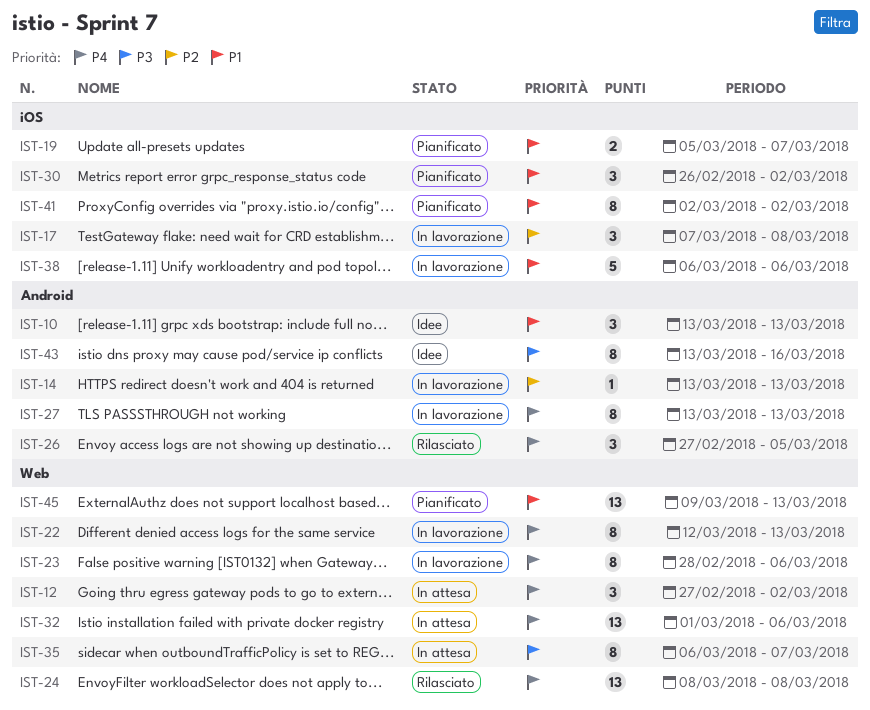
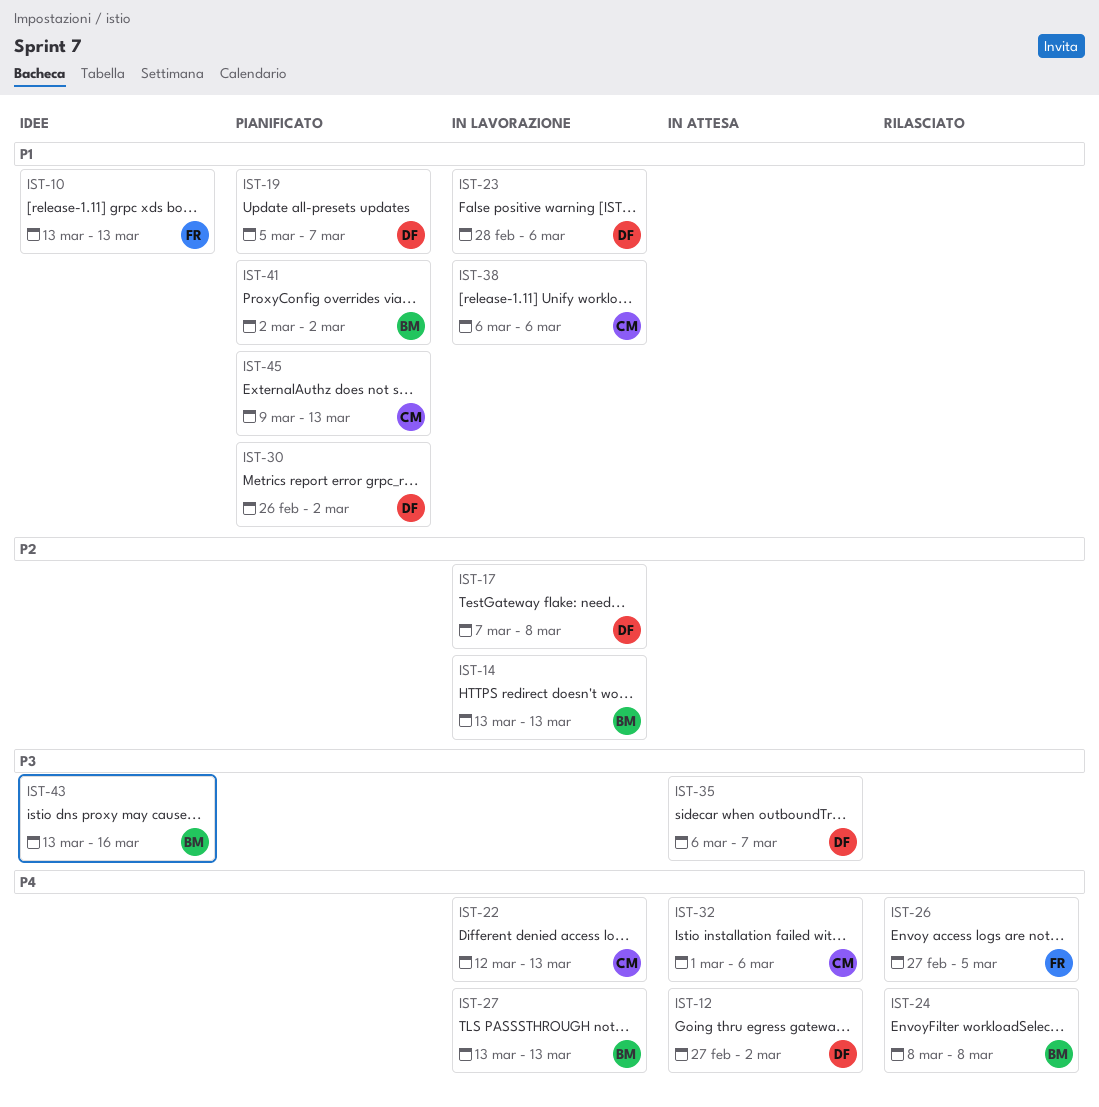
IST-23, priority: P4 -> P1

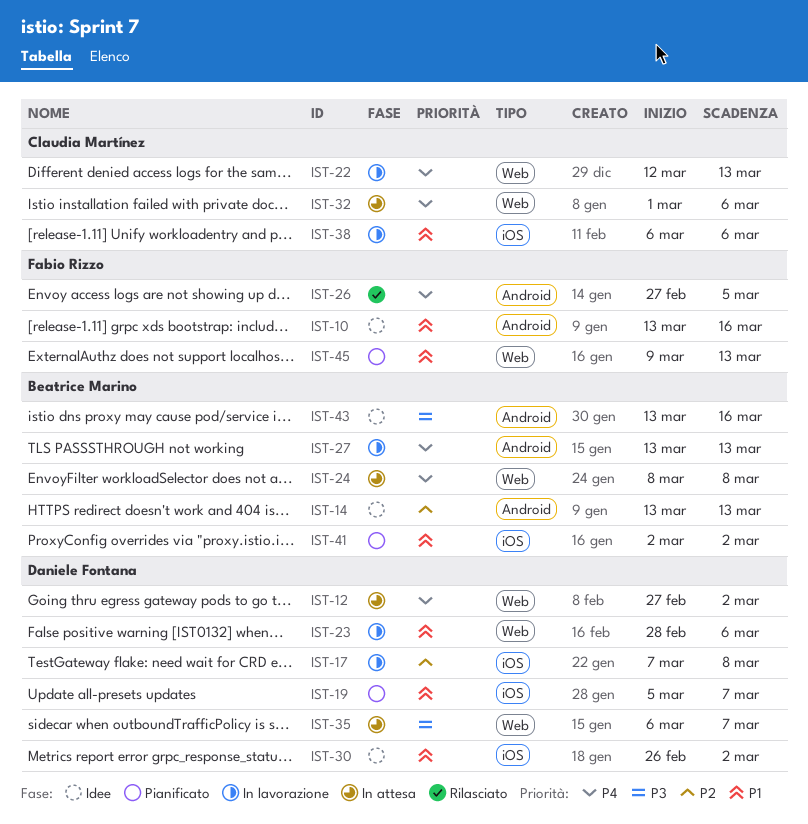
IST-10, due: Mar 13 -> Mar 16
IST-14, status: In lavorazione -> Idee
IST-24, status: Rilasciato -> In attesa
IST-30, status: Pianificato -> Idee
IST-45, owner: Claudia Martínez -> Fabio Rizzo

